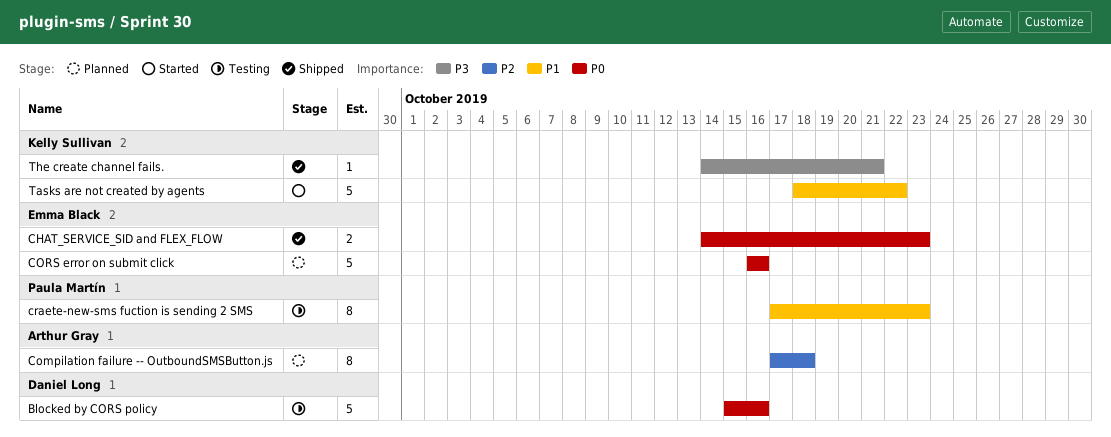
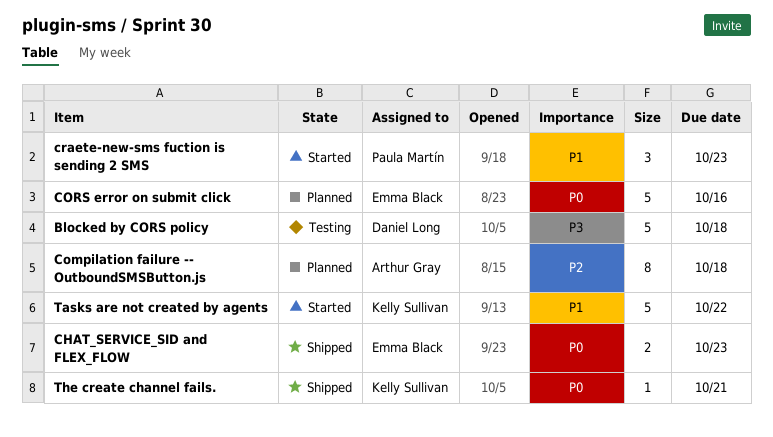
Blocked by CORS policy, priority: P0 -> P3
Blocked by CORS policy, due: Oct 16 -> Oct 18
craete-new-sms fuction is sending 2 SMS, status: Testing -> Started
craete-new-sms fuction is sending 2 SMS, estimate: 8 -> 3
The create channel fails., priority: P3 -> P0

